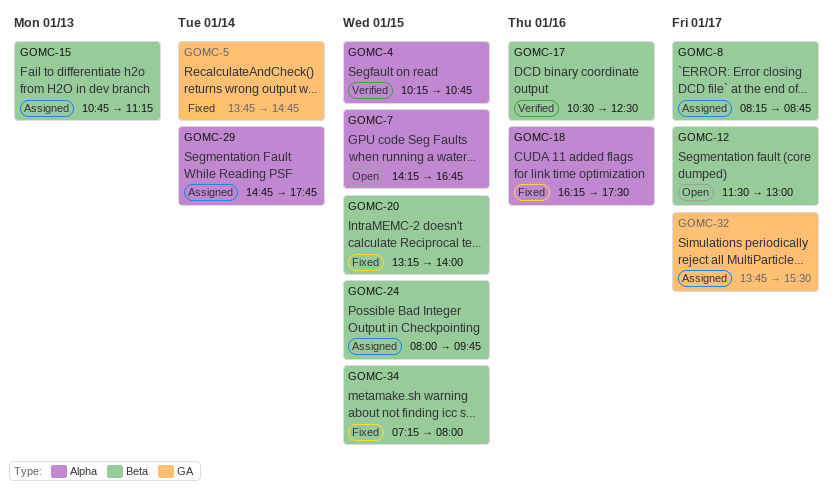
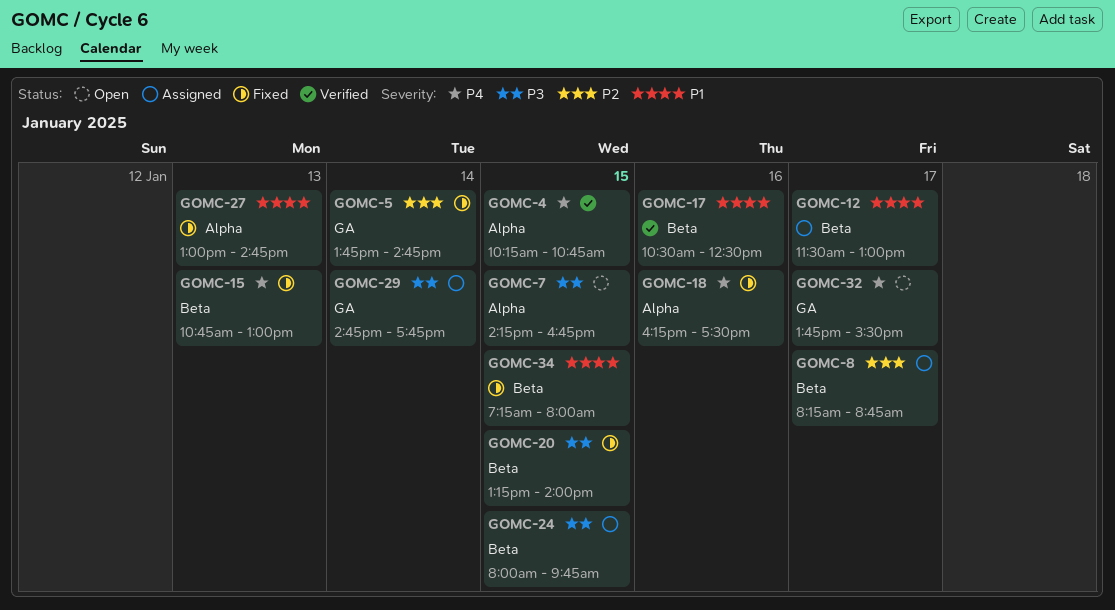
GOMC-12, status: Open -> Assigned
GOMC-15, status: Assigned -> Fixed
GOMC-15, ends: 11:15 -> 13:00
GOMC-27: none -> present
GOMC-29, label: Alpha -> GA
GOMC-32, status: Assigned -> Open

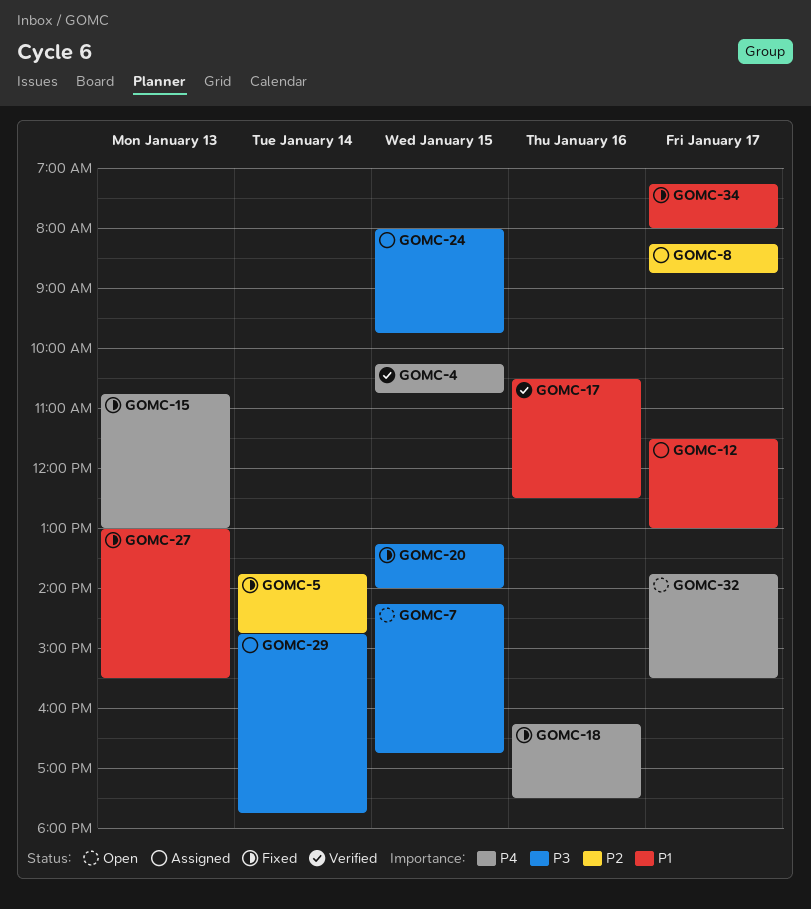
GOMC-27, ends: 14:45 -> 15:30
GOMC-34, day: Jan 15 -> Jan 17

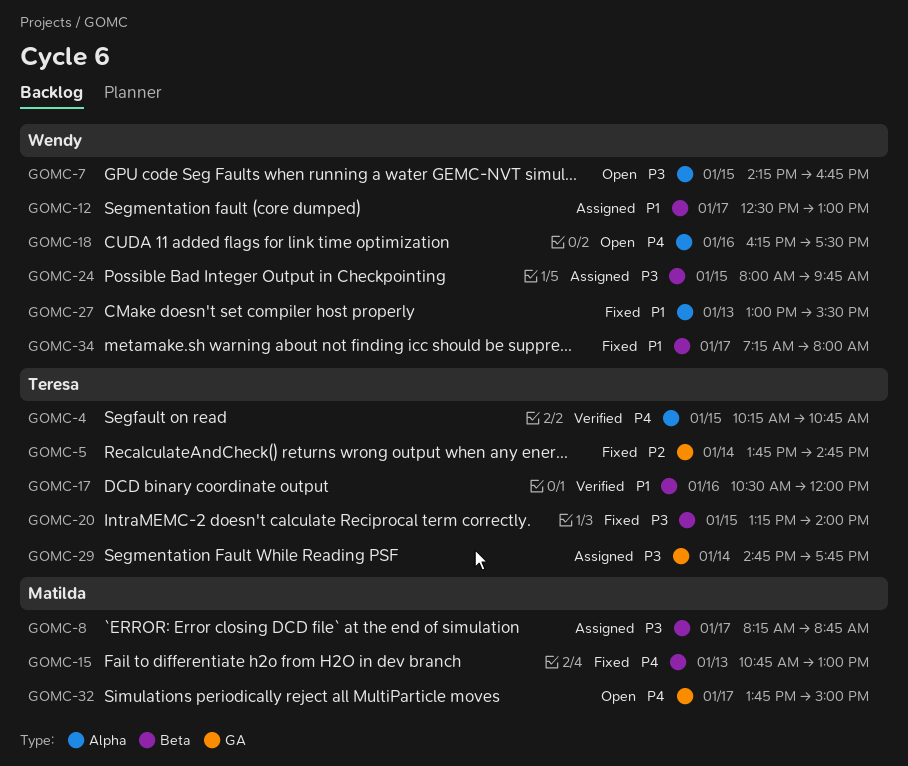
GOMC-8, priority: P2 -> P3
GOMC-12, begins: 11:30 -> 12:30
GOMC-17, ends: 12:30 -> 12:00
GOMC-18, status: Fixed -> Open
GOMC-32, ends: 15:30 -> 15:00

